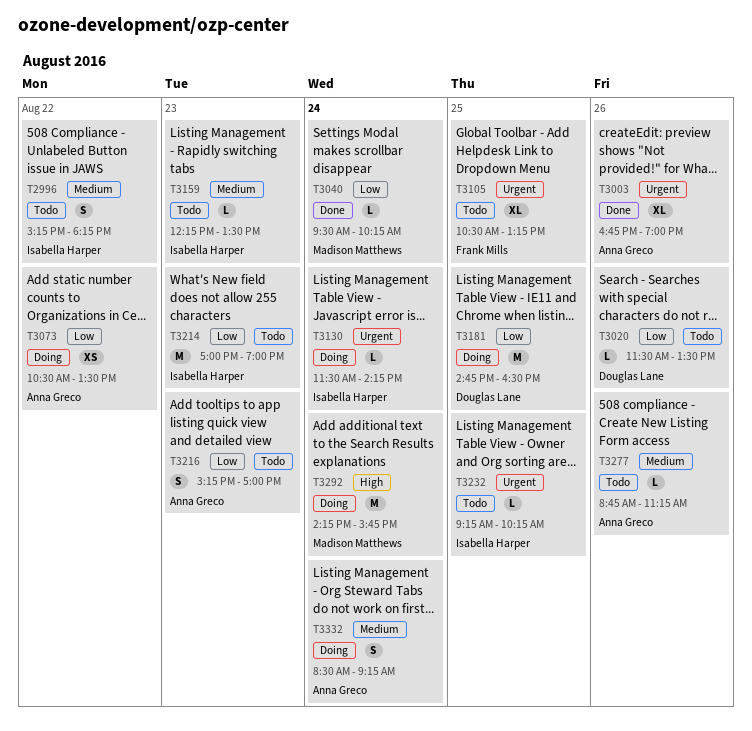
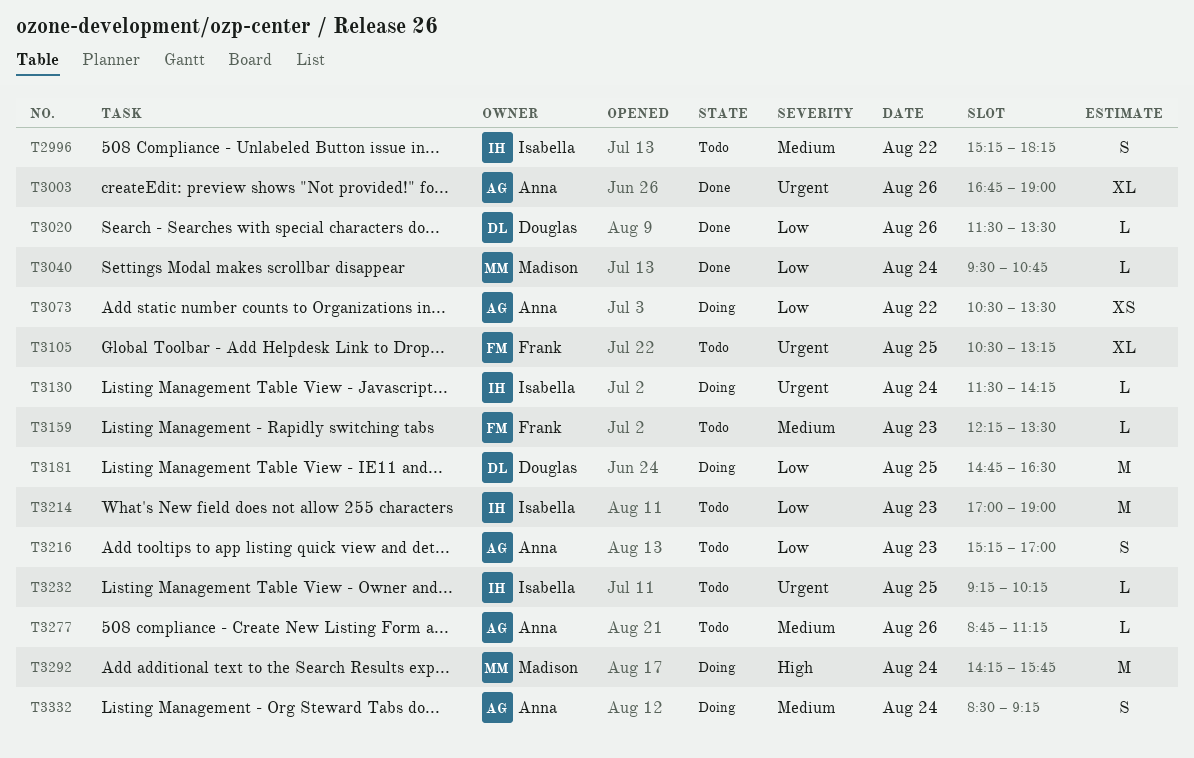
T3020, status: Todo -> Done
T3040, ends: 10:15 -> 10:45
T3159, owner: Isabella Harper -> Frank Mills

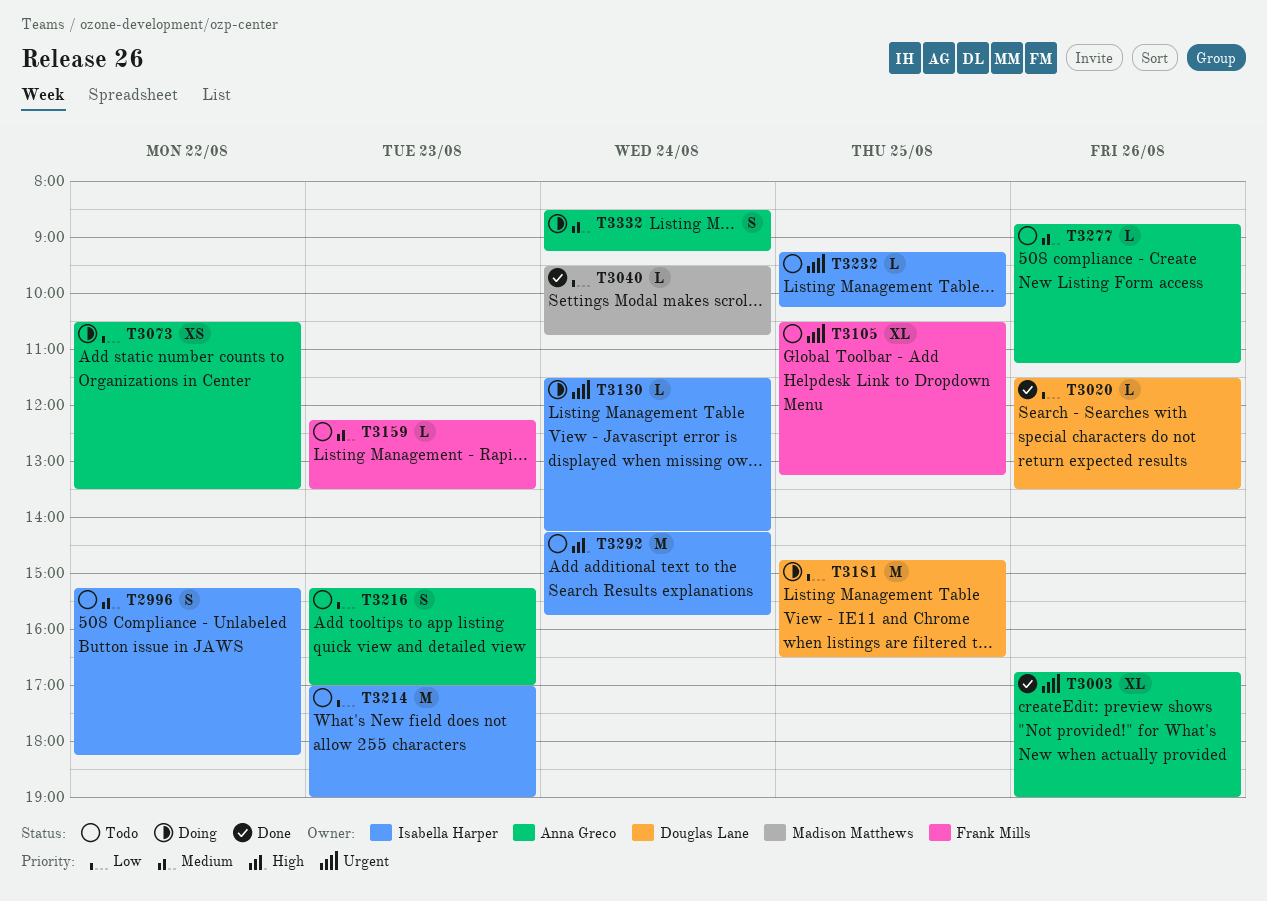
T3292, status: Doing -> Todo
T3292, owner: Madison Matthews -> Isabella Harper

